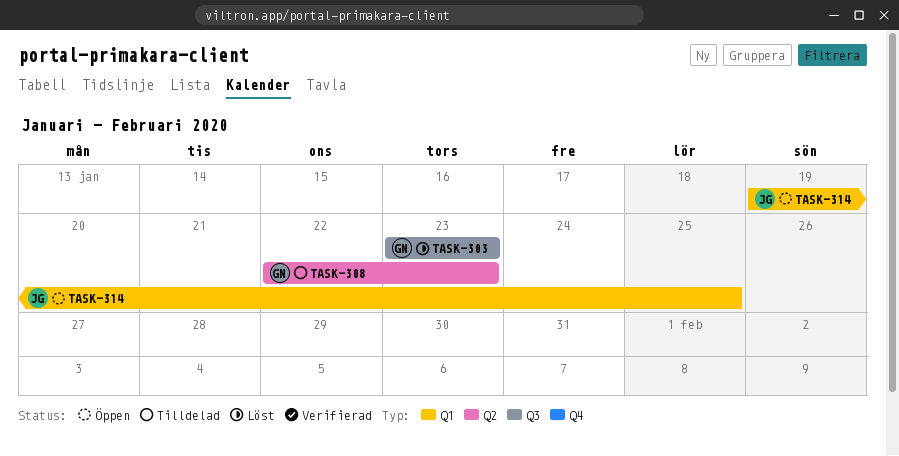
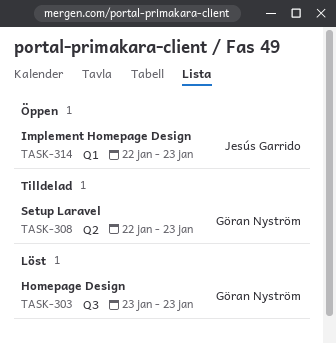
TASK-314, start: Jan 19 -> Jan 22
TASK-314, due: Jan 25 -> Jan 23

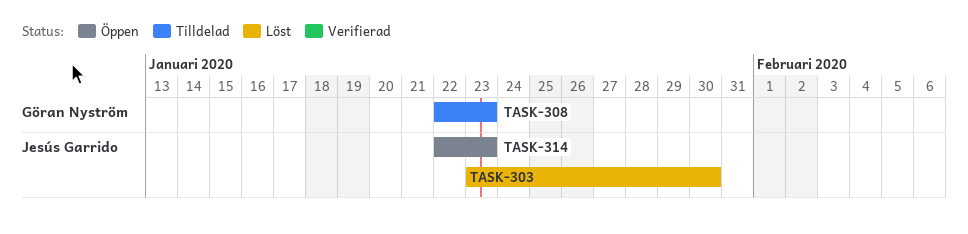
TASK-303, owner: Göran Nyström -> Jesús Garrido
TASK-303, due: Jan 23 -> Jan 30

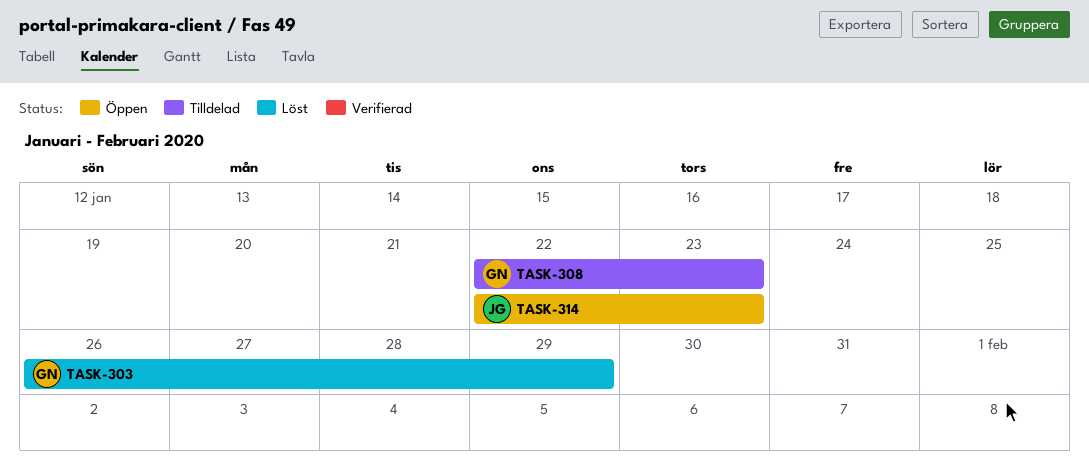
TASK-303, owner: Jesús Garrido -> Göran Nyström
TASK-303, start: Jan 23 -> Jan 26
TASK-303, due: Jan 30 -> Jan 29

